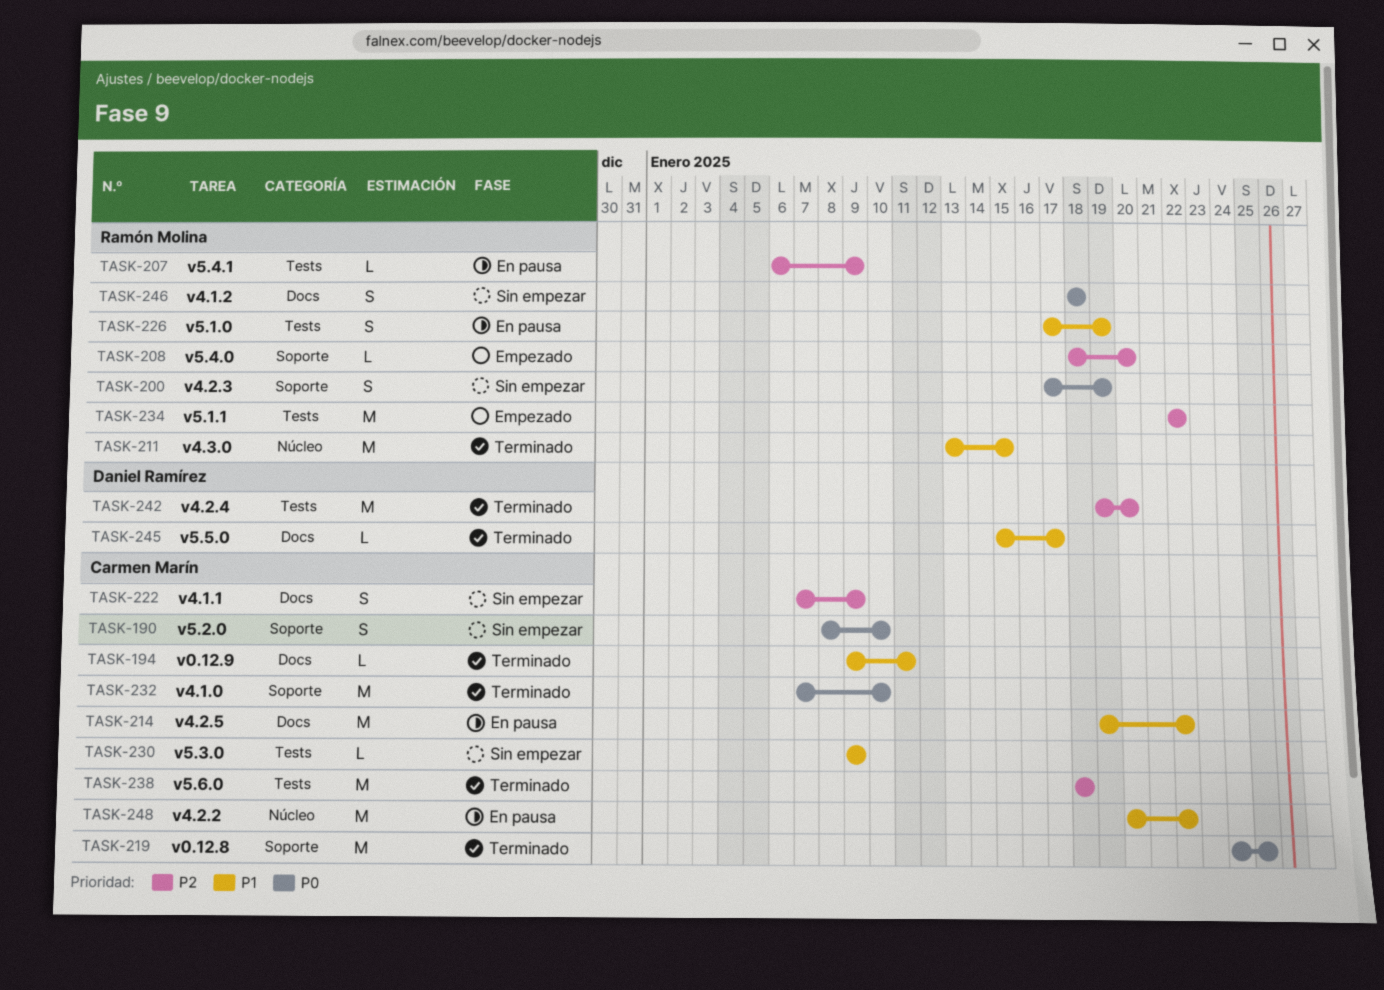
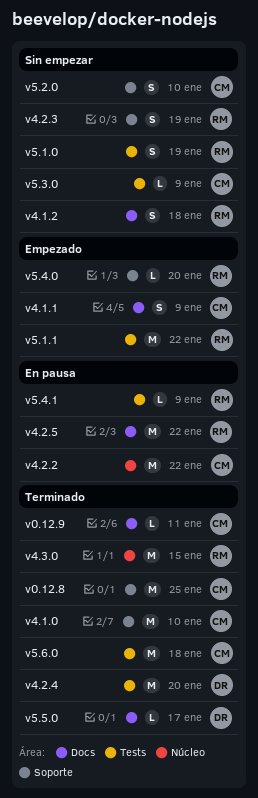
v4.1.1, status: Sin empezar -> Empezado
v4.2.5, owner: Carmen Marín -> Ramón Molina
v5.1.0, status: En pausa -> Sin empezar

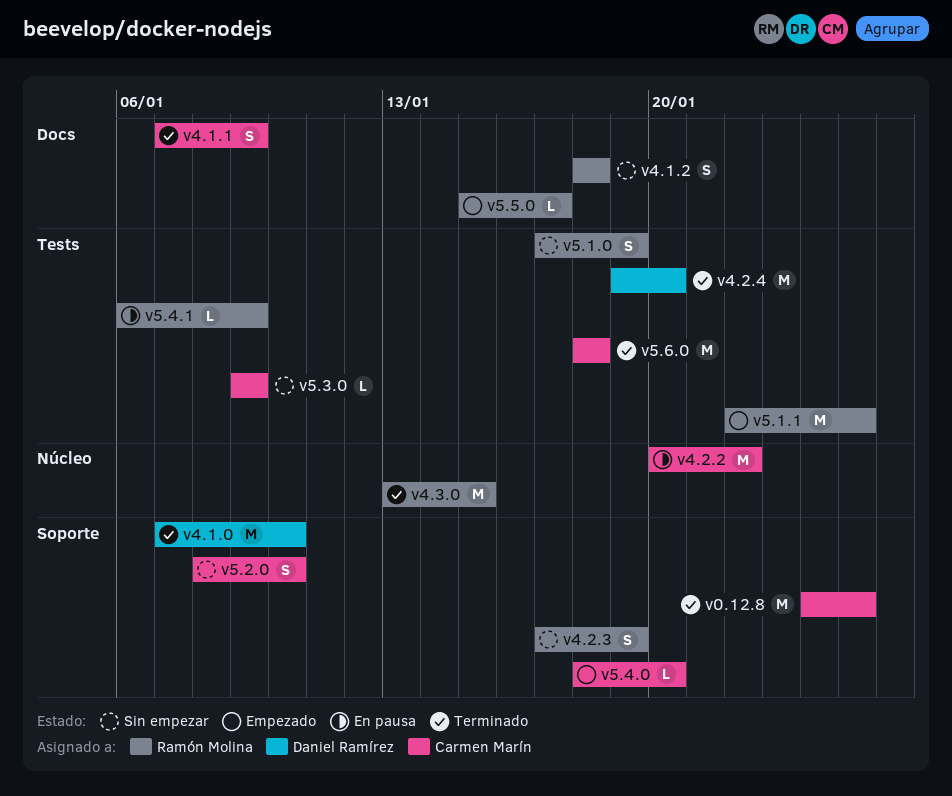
v0.12.9: present -> none
v4.1.0, owner: Carmen Marín -> Daniel Ramírez
v4.1.1, status: Empezado -> Terminado
v4.2.5: present -> none
v5.1.1, due: Jan 22 -> Jan 25
v5.4.0, owner: Ramón Molina -> Carmen Marín
v5.5.0, status: Terminado -> Empezado
v5.5.0, owner: Daniel Ramírez -> Ramón Molina

